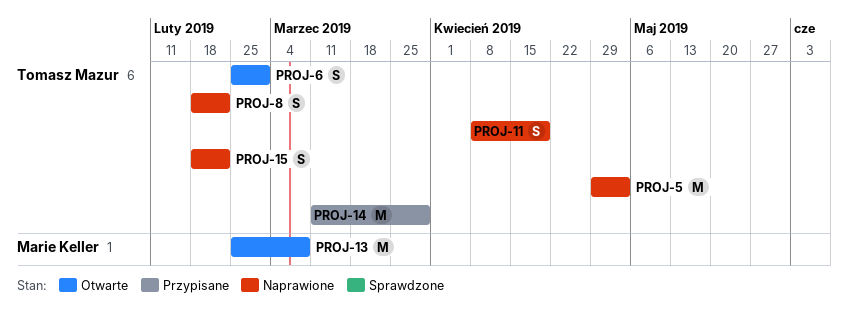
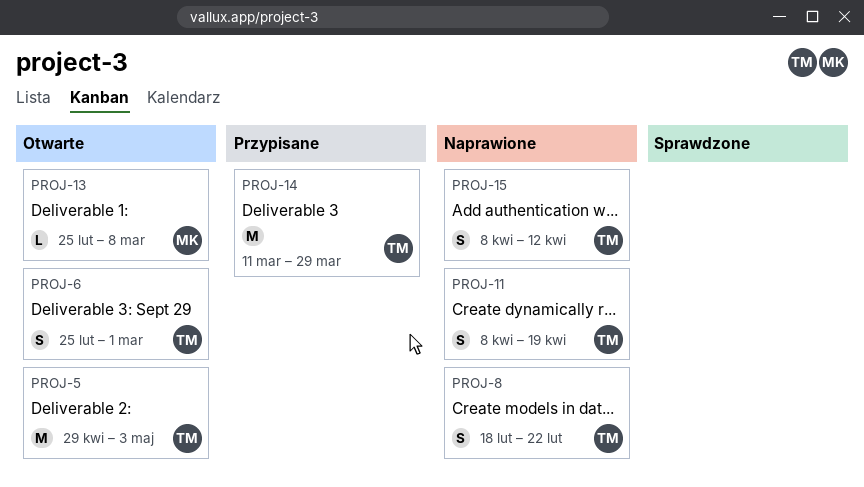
PROJ-5, status: Naprawione -> Otwarte
PROJ-13, estimate: M -> L
PROJ-15, start: Feb 18 -> Apr 8
PROJ-15, due: Feb 22 -> Apr 12

